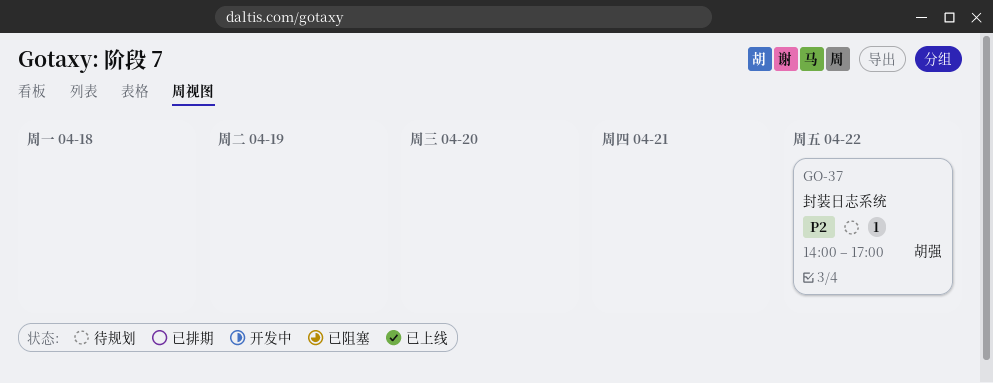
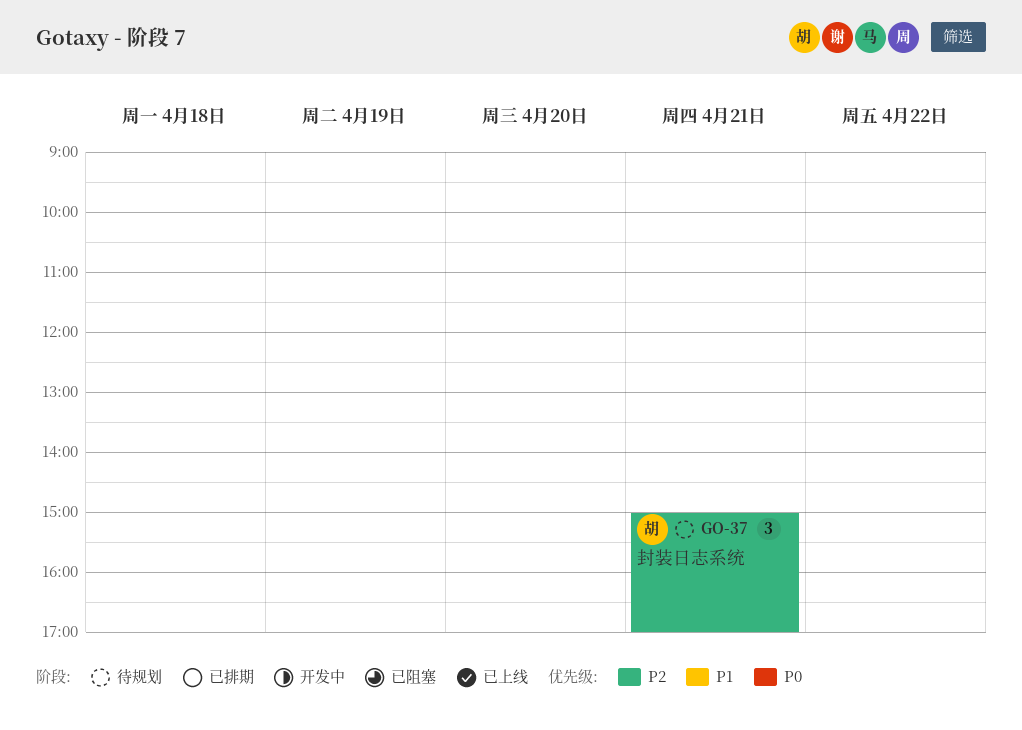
GO-37, estimate: 1 -> 3
GO-37, day: Apr 22 -> Apr 21
GO-37, begins: 14:00 -> 15:00

